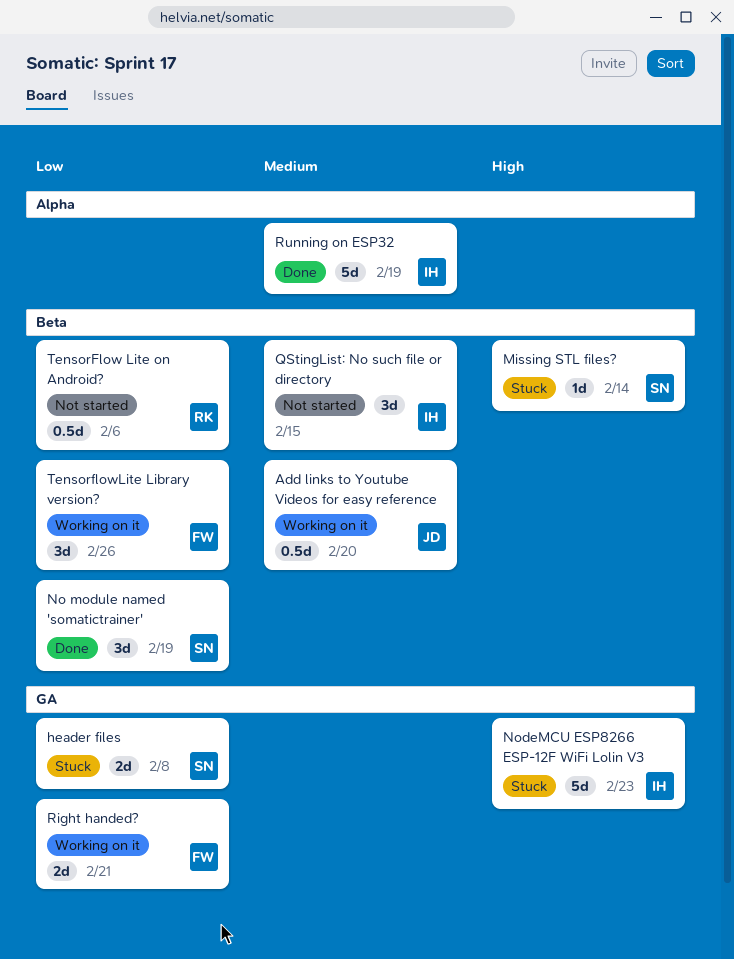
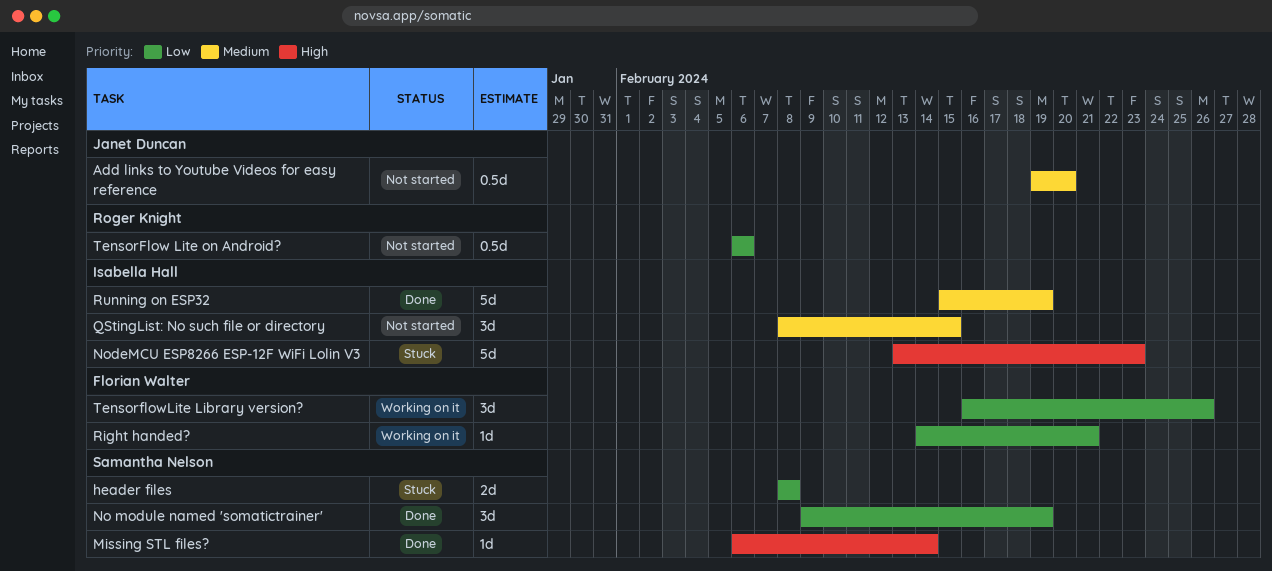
Add links to Youtube Videos for easy reference, status: Working on it -> Not started
Missing STL files?, status: Stuck -> Done
Right handed?, estimate: 2d -> 1d

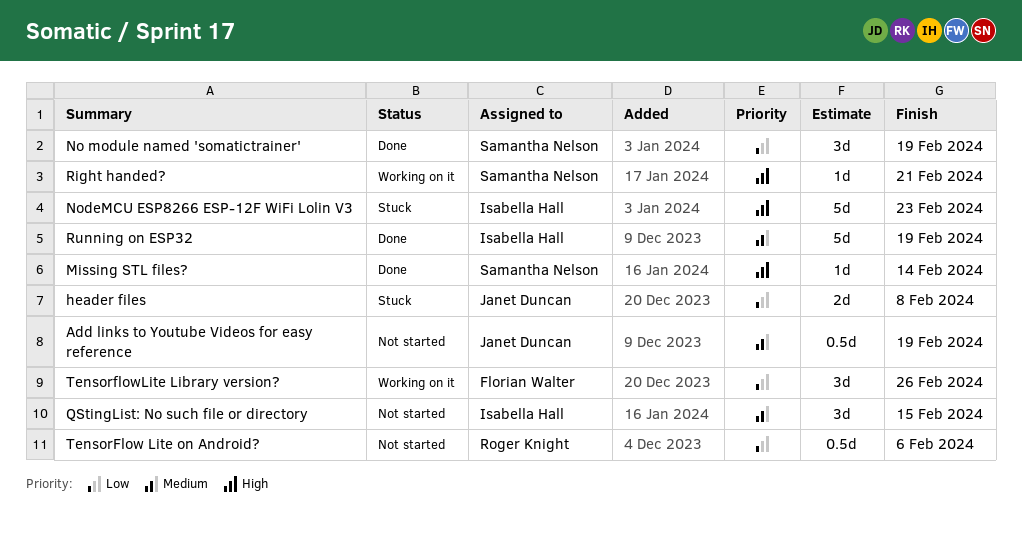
Add links to Youtube Videos for easy reference, due: Feb 20 -> Feb 19
header files, owner: Samantha Nelson -> Janet Duncan
Right handed?, owner: Florian Walter -> Samantha Nelson
Right handed?, priority: Low -> High

